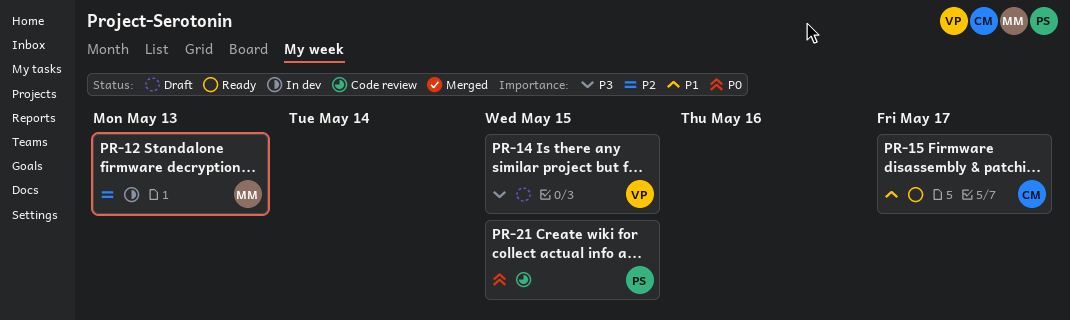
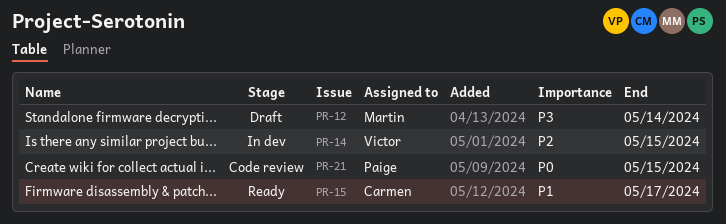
PR-12, status: In dev -> Draft
PR-12, priority: P2 -> P3
PR-12, due: May 13 -> May 14
PR-14, status: Draft -> In dev
PR-14, priority: P3 -> P2

